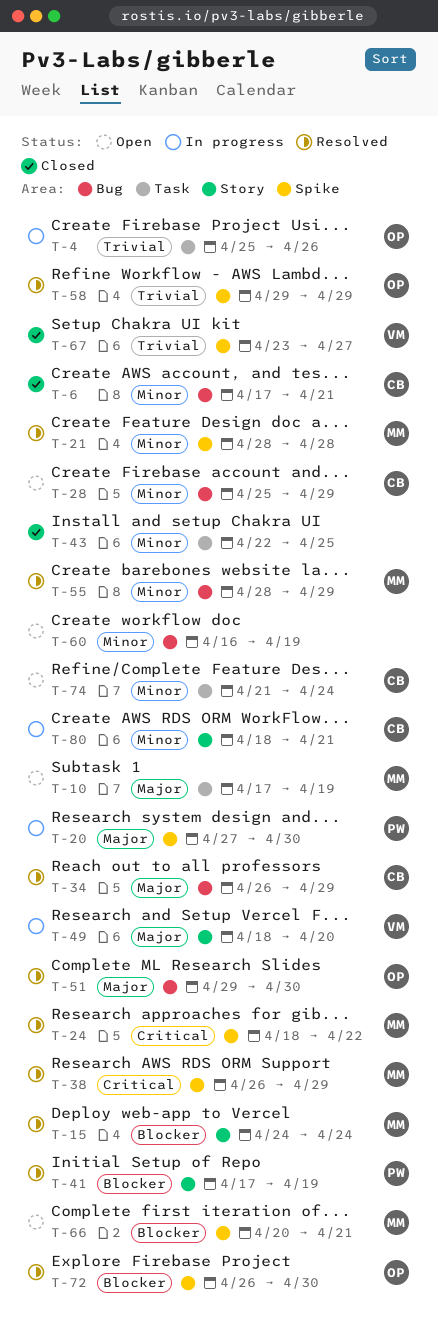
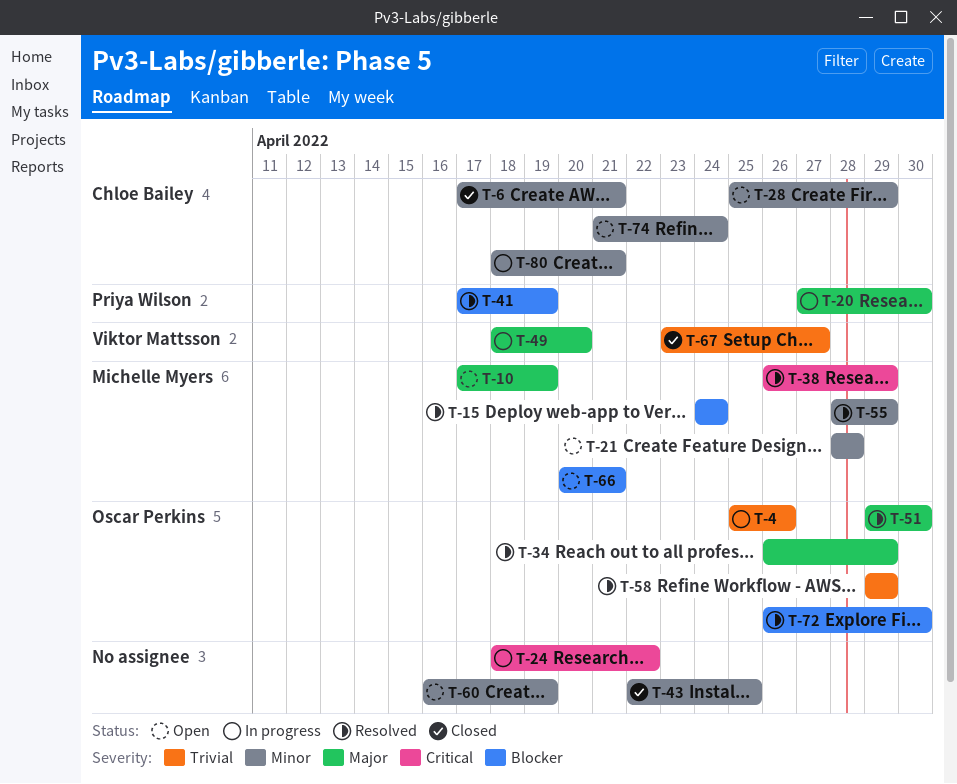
T-21, status: Resolved -> Open
T-24, status: Resolved -> In progress
T-24, owner: Michelle Myers -> none
T-34, owner: Chloe Bailey -> Oscar Perkins

